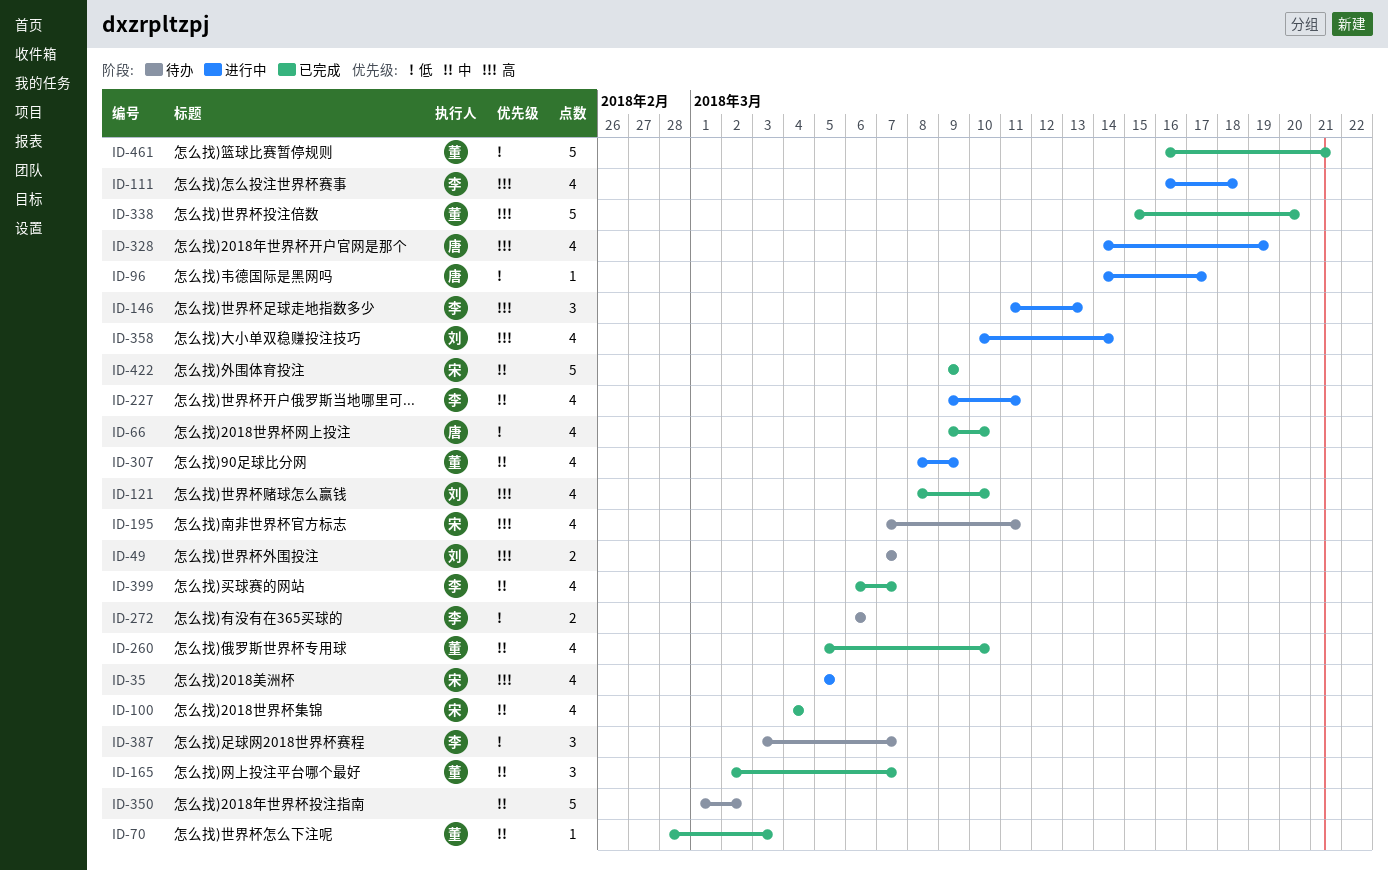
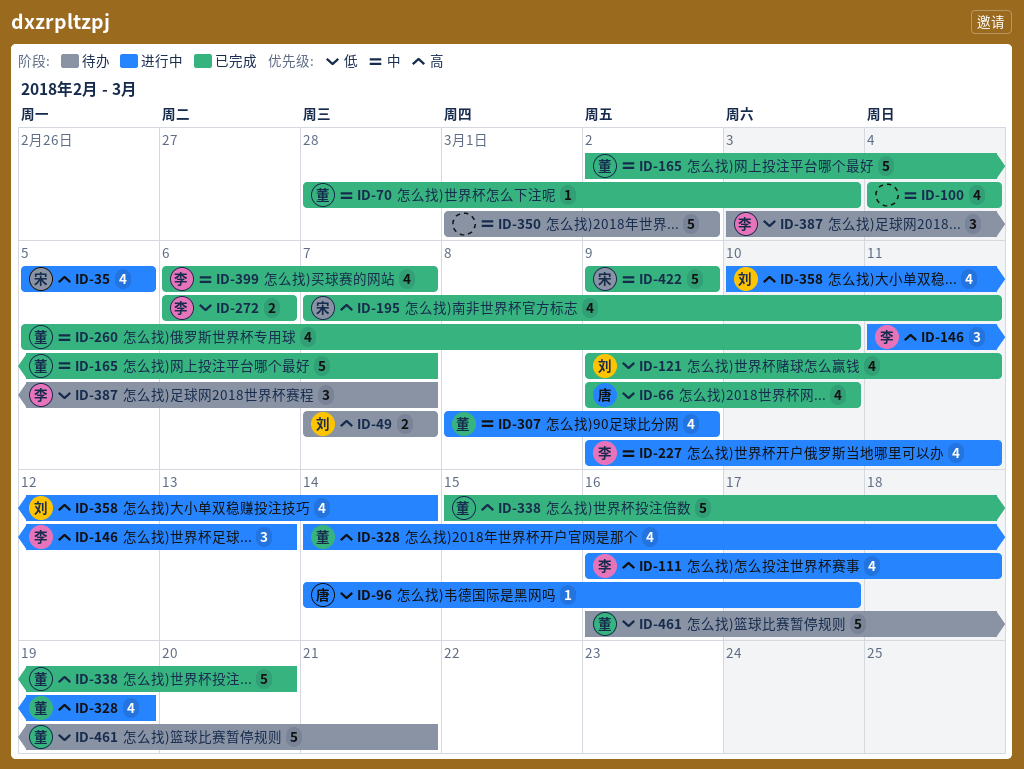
ID-100, owner: 宋 -> none
ID-121, priority: 高 -> 低
ID-121, start: Mar 8 -> Mar 9
ID-121, due: Mar 10 -> Mar 11
ID-165, estimate: 3 -> 5
ID-195, status: 待办 -> 已完成
ID-272, status: 待办 -> 已完成
ID-328, owner: 唐 -> 董
ID-461, status: 已完成 -> 待办

